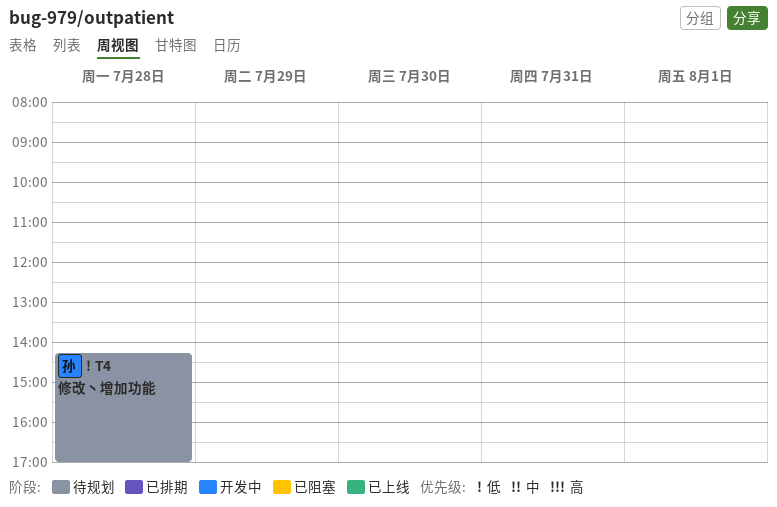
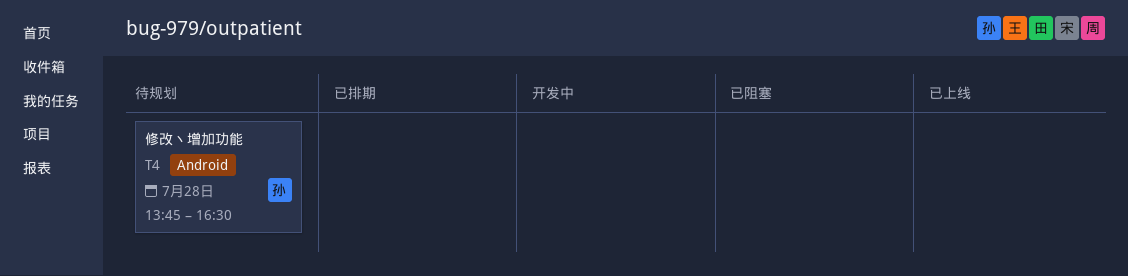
T4, begins: 14:15 -> 13:45
T4, ends: 17:00 -> 16:30

